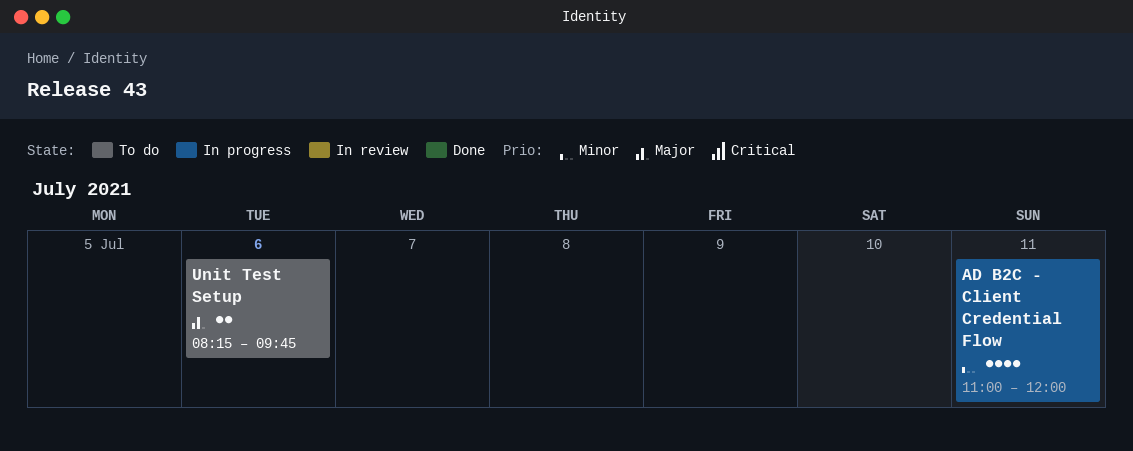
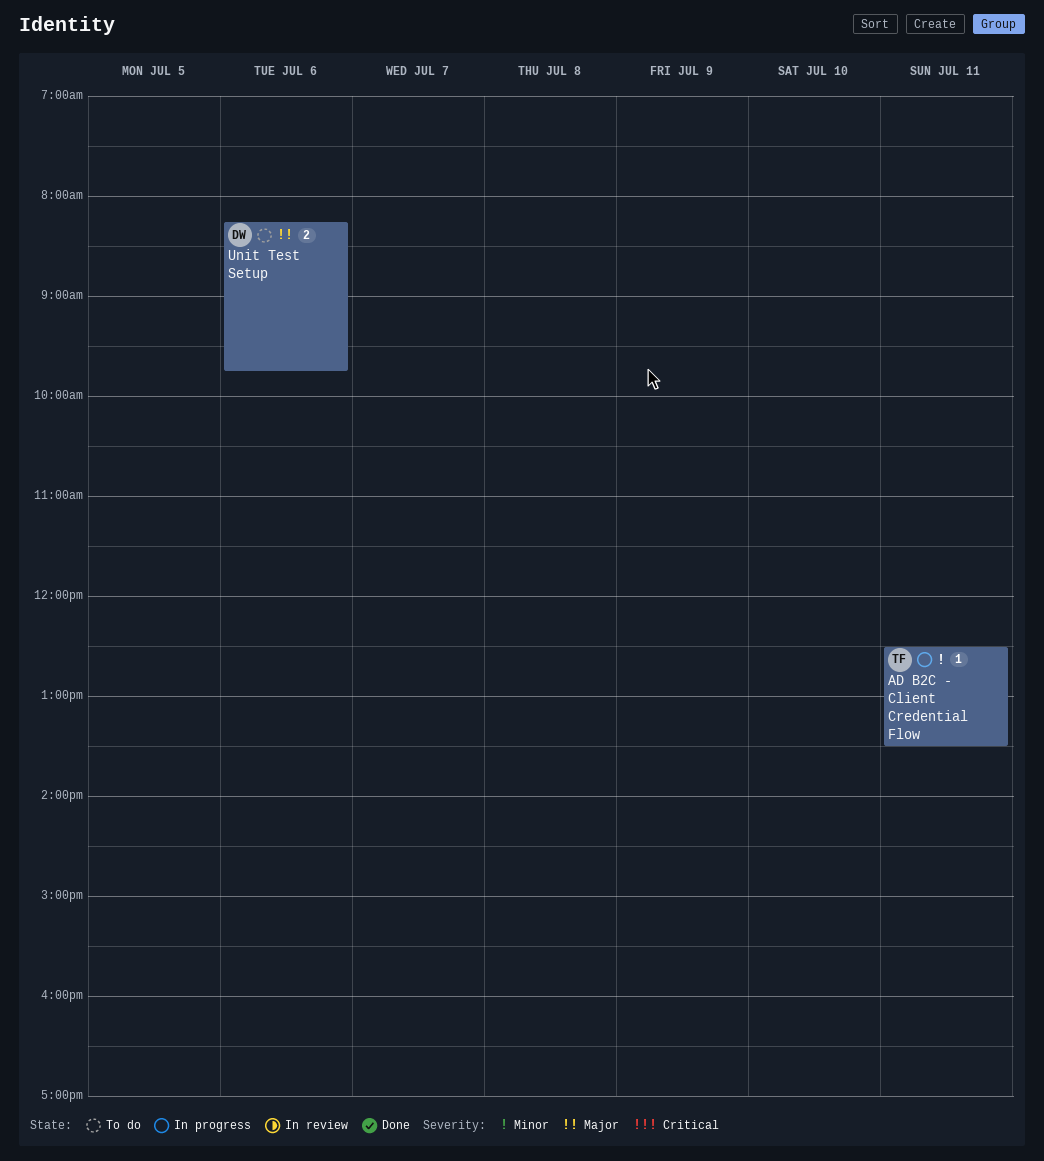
AD B2C - Client Credential Flow, estimate: 4 -> 1
AD B2C - Client Credential Flow, begins: 11:00 -> 12:30
AD B2C - Client Credential Flow, ends: 12:00 -> 13:30

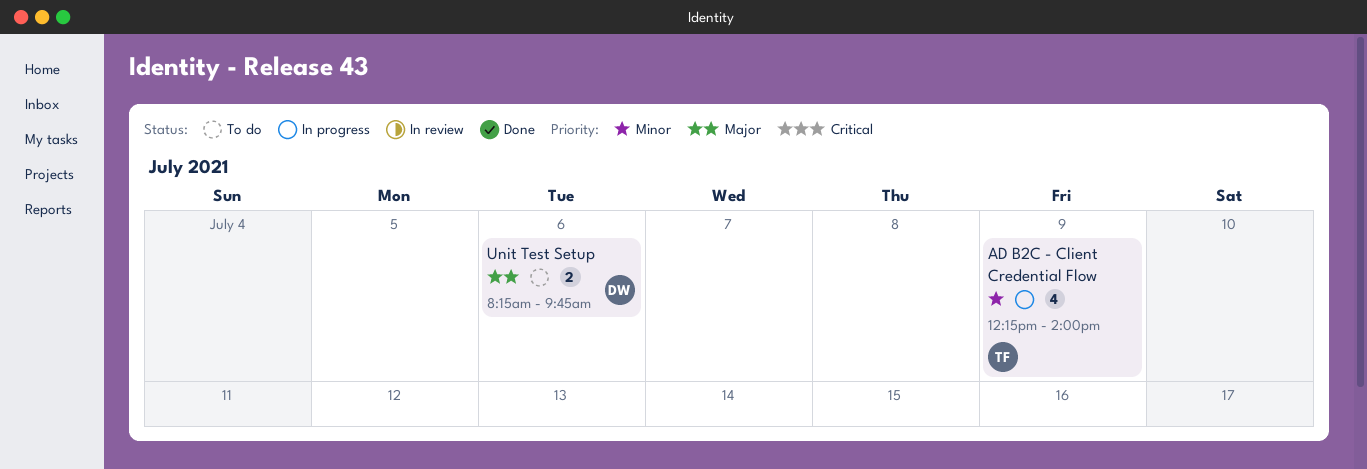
AD B2C - Client Credential Flow, estimate: 1 -> 4
AD B2C - Client Credential Flow, day: Jul 11 -> Jul 9
AD B2C - Client Credential Flow, begins: 12:30 -> 12:15
AD B2C - Client Credential Flow, ends: 13:30 -> 14:00

